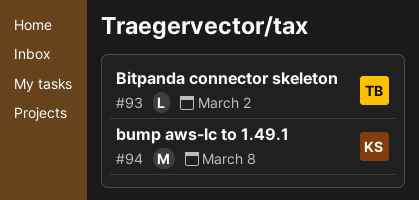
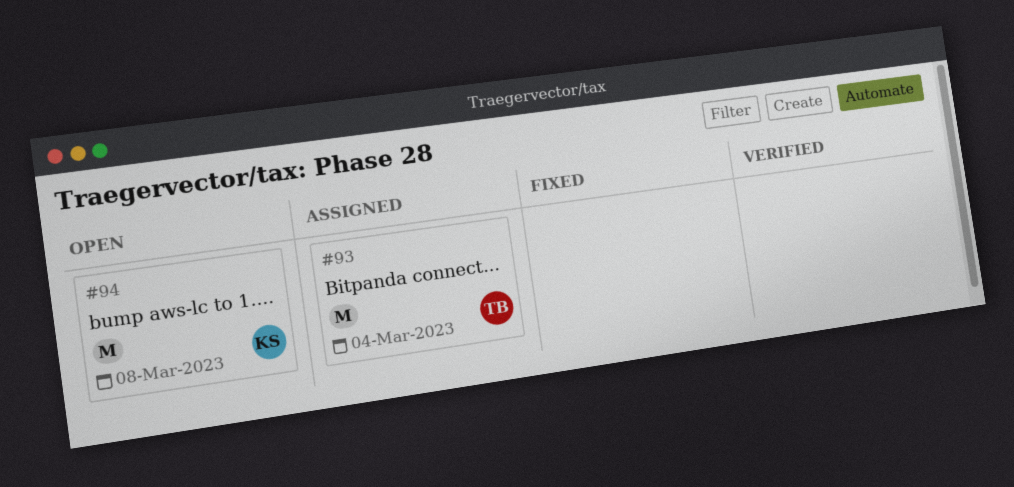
#93, estimate: L -> M
#93, due: Mar 2 -> Mar 4

